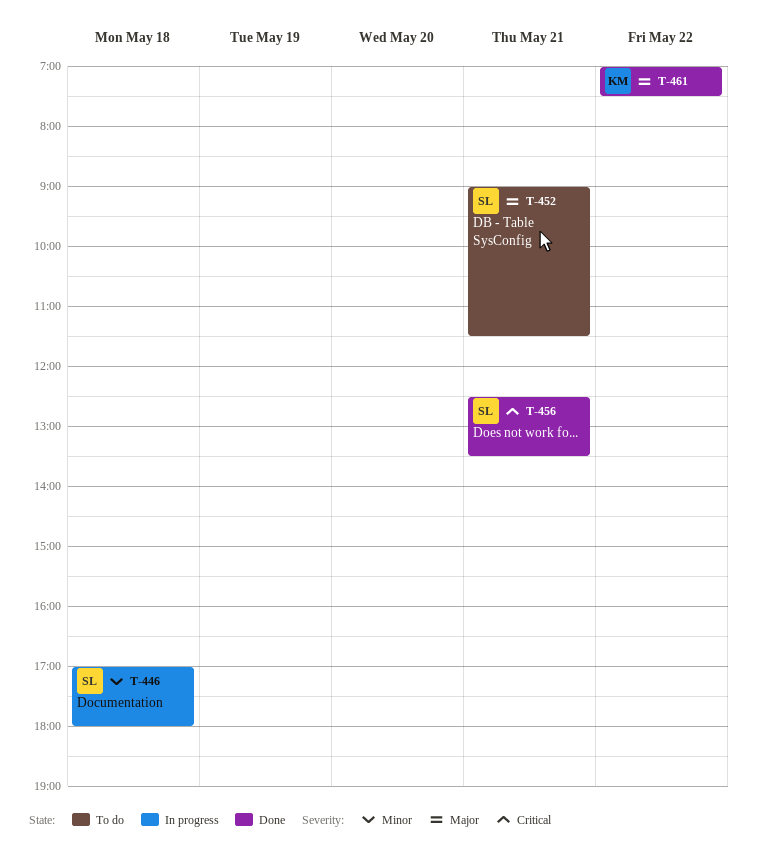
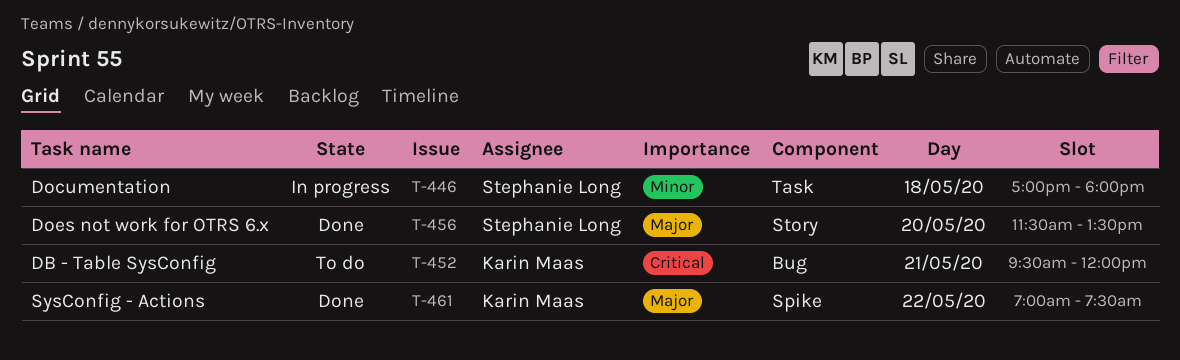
T-452, owner: Stephanie Long -> Karin Maas
T-452, priority: Major -> Critical
T-452, begins: 09:00 -> 09:30
T-452, ends: 11:30 -> 12:00
T-456, priority: Critical -> Major
T-456, day: May 21 -> May 20
T-456, begins: 12:30 -> 11:30

